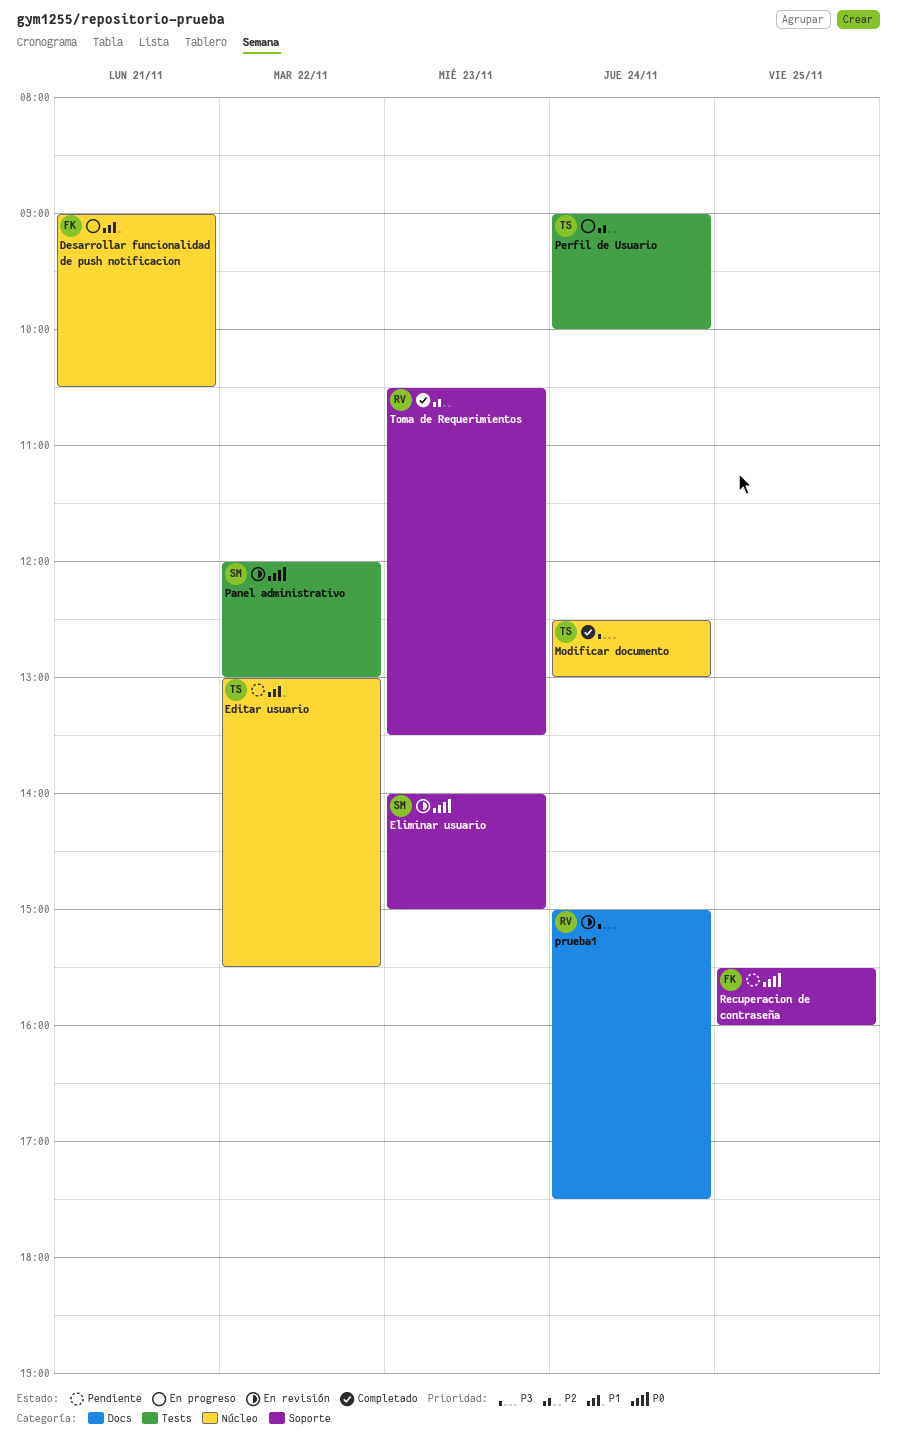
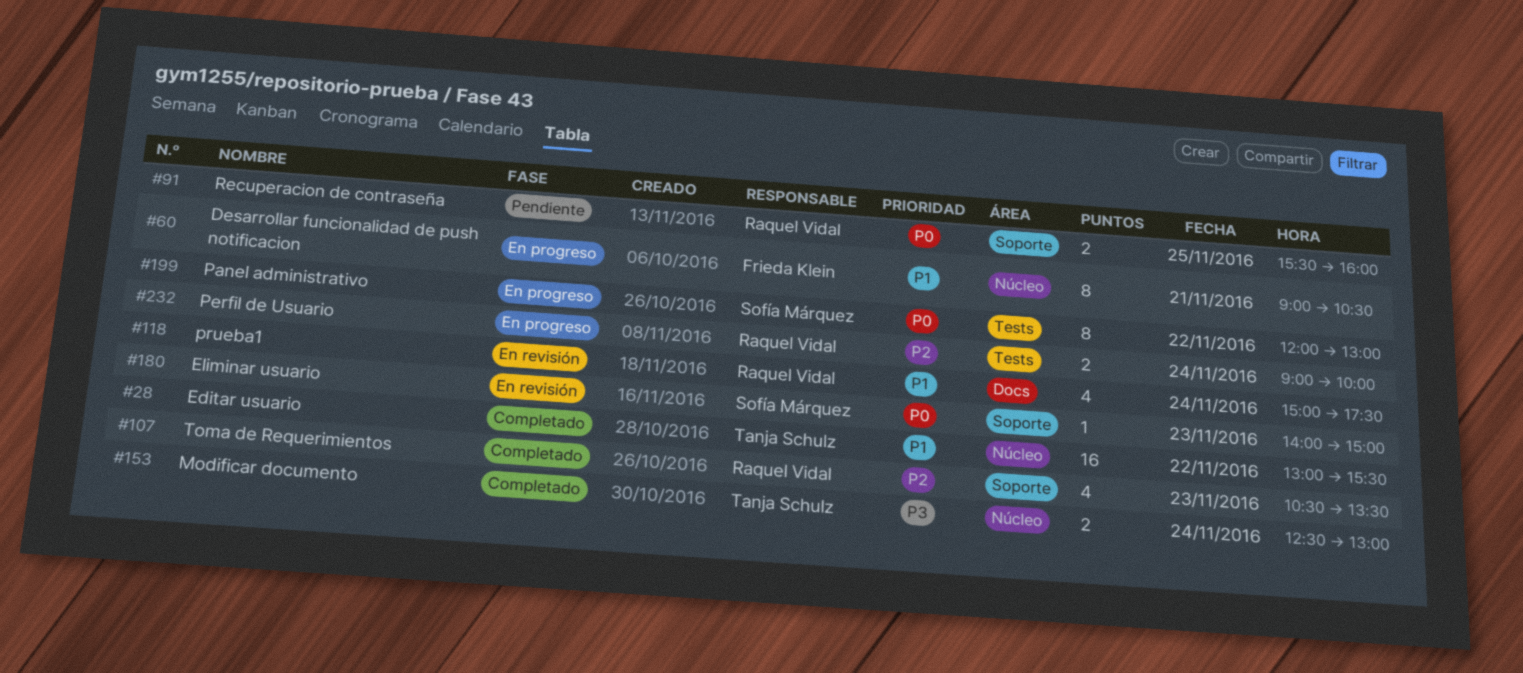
Editar usuario, status: Pendiente -> Completado
Panel administrativo, status: En revisión -> En progreso
Perfil de Usuario, owner: Tanja Schulz -> Raquel Vidal
prueba1, priority: P3 -> P1
Recuperacion de contraseña, owner: Frieda Klein -> Raquel Vidal

